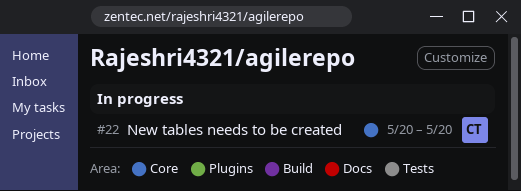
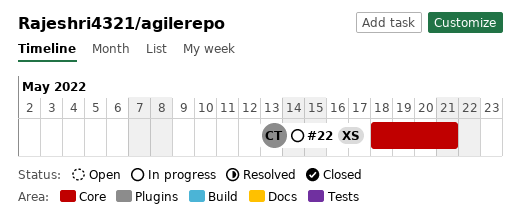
#22, start: May 20 -> May 18
#22, due: May 20 -> May 21

